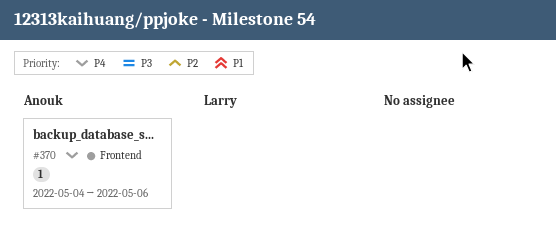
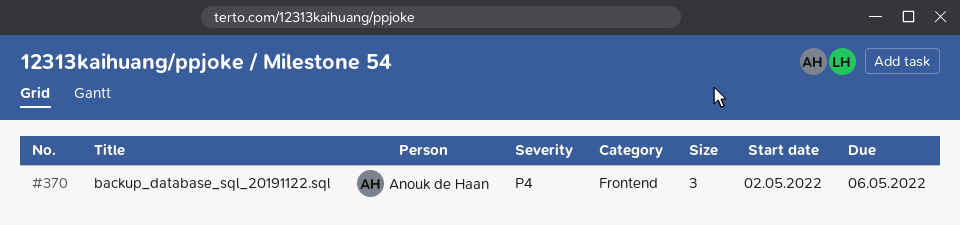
#370, estimate: 1 -> 3
#370, start: May 4 -> May 2

